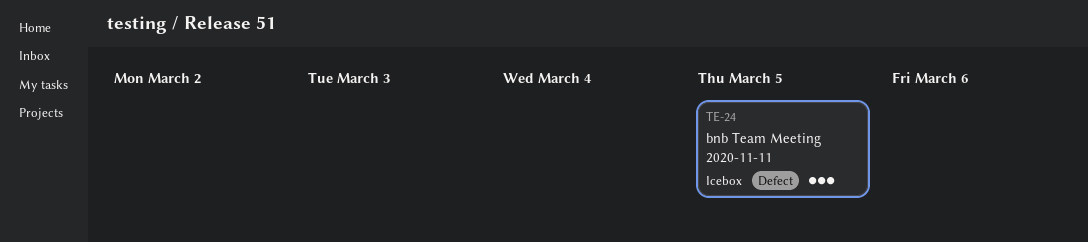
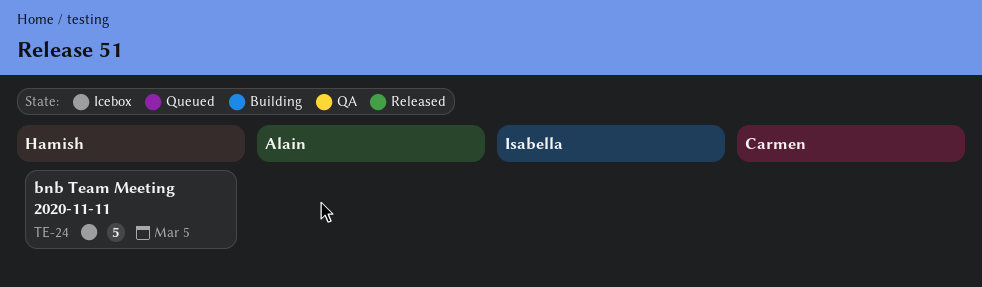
TE-24, estimate: 3 -> 5

